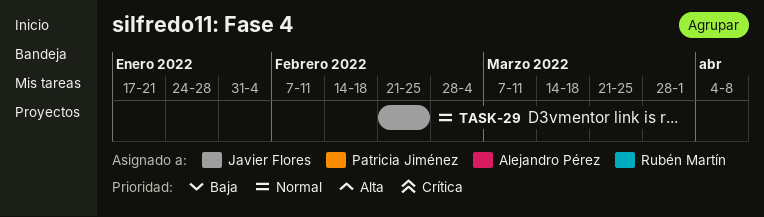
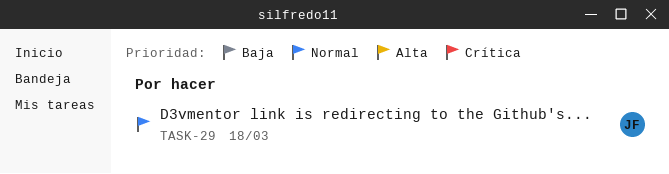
TASK-29, due: Feb 25 -> Mar 18

